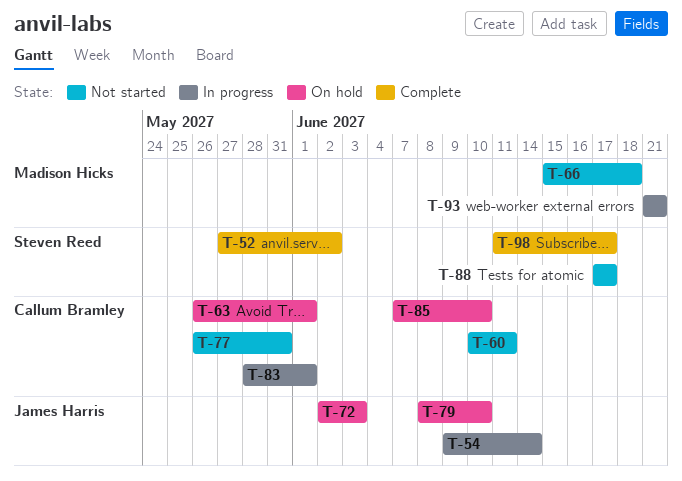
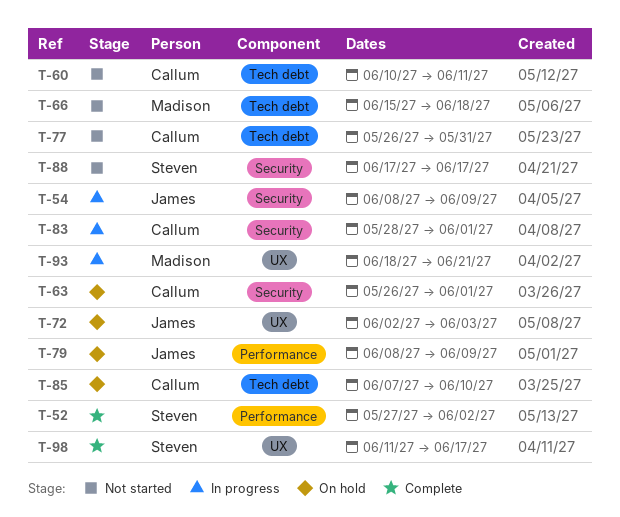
T-54, start: Jun 9 -> Jun 8
T-54, due: Jun 14 -> Jun 9
T-79, due: Jun 10 -> Jun 9
T-93, start: Jun 21 -> Jun 18

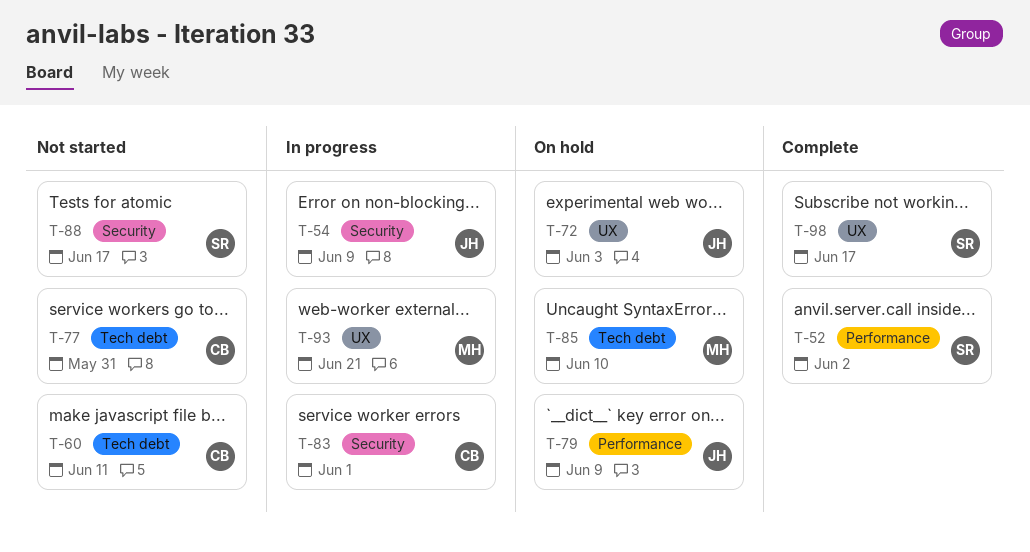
T-63: present -> none
T-66: present -> none
T-85, owner: Callum -> Madison

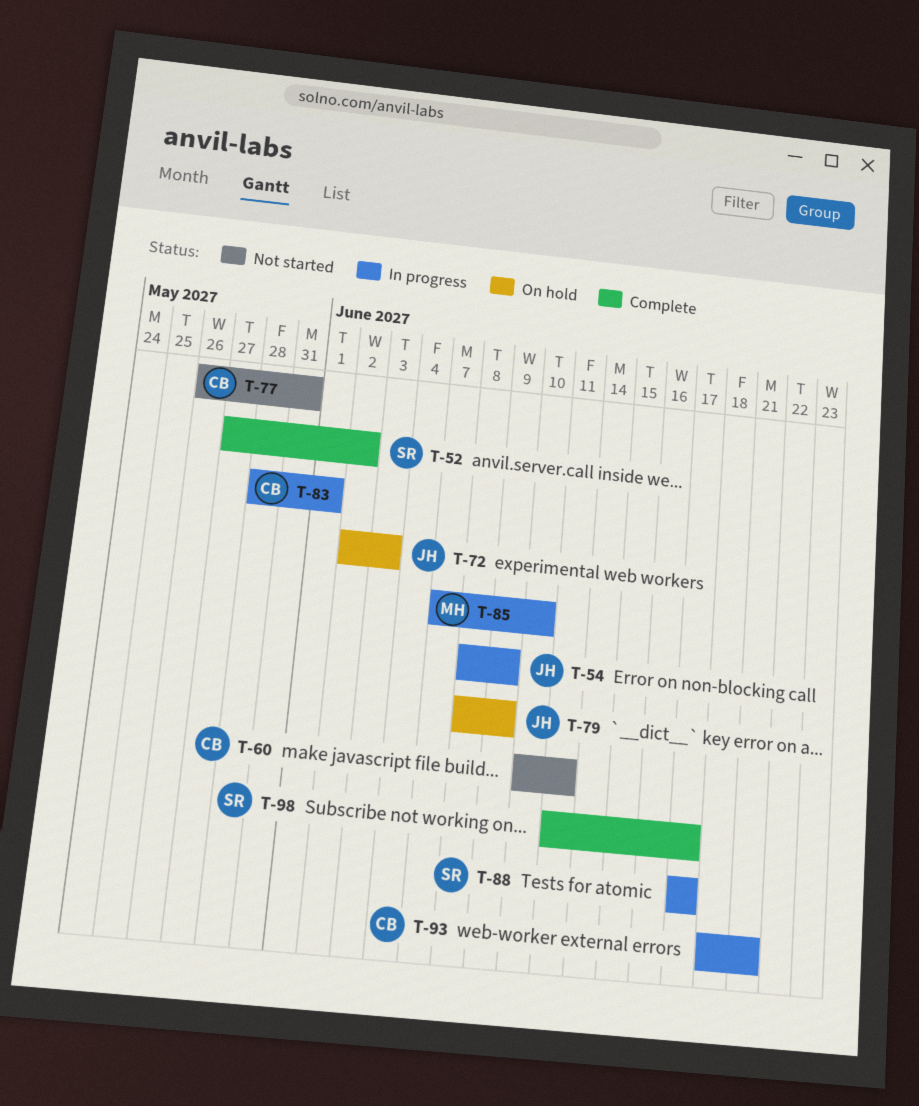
T-85, status: On hold -> In progress
T-88, status: Not started -> In progress
T-93, owner: MH -> CB

